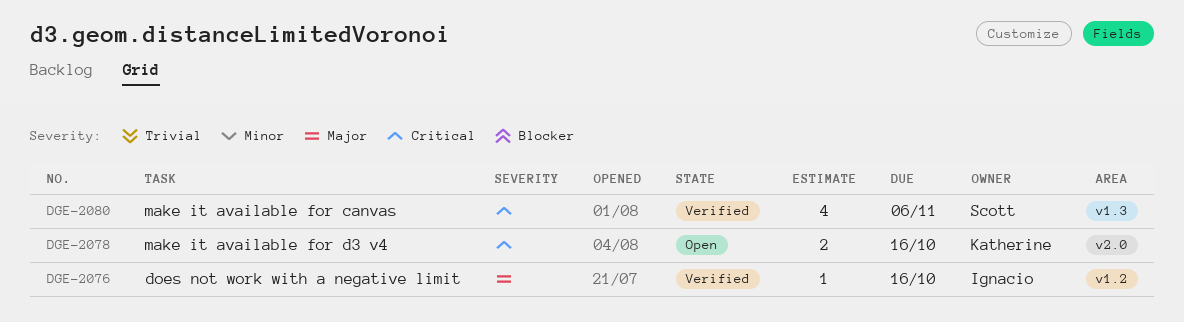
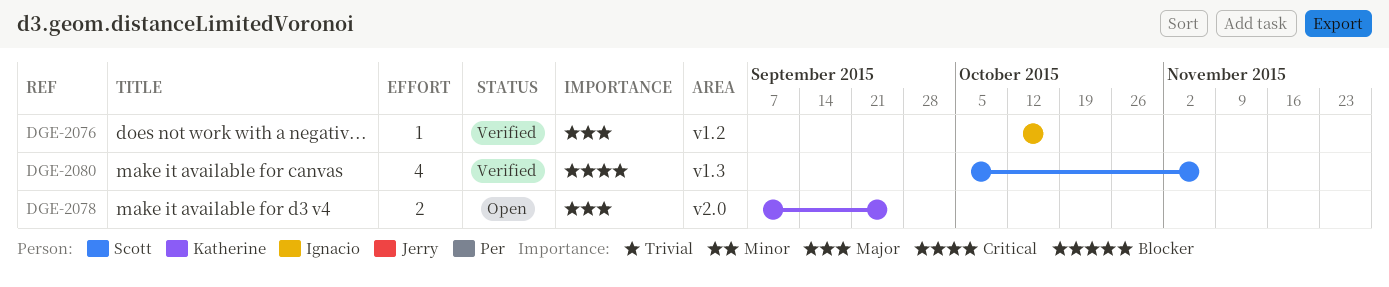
DGE-2078, priority: Critical -> Major
DGE-2078, due: Oct 16 -> Sep 25

